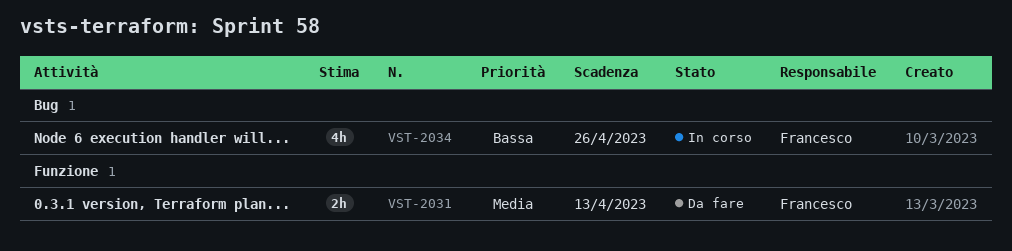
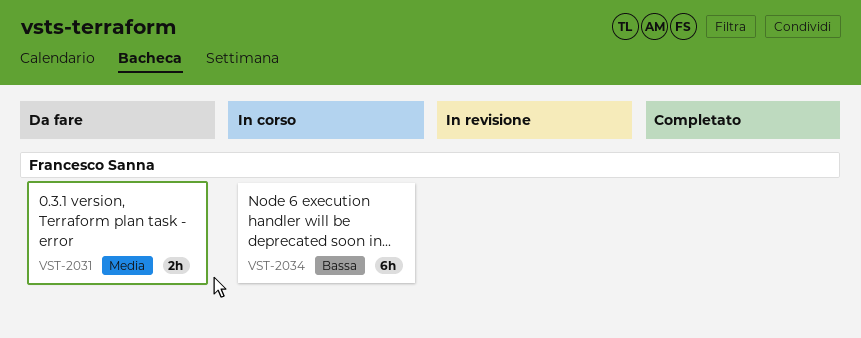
VST-2034, estimate: 4h -> 6h

